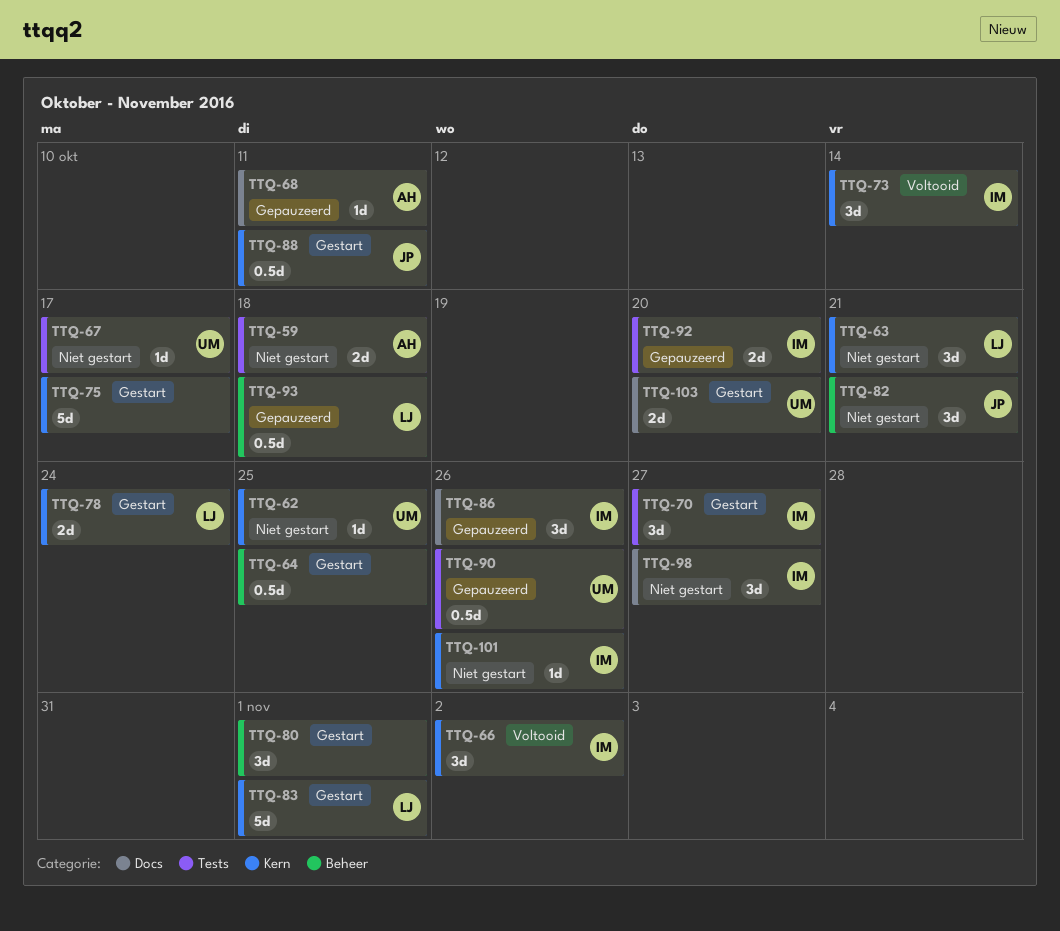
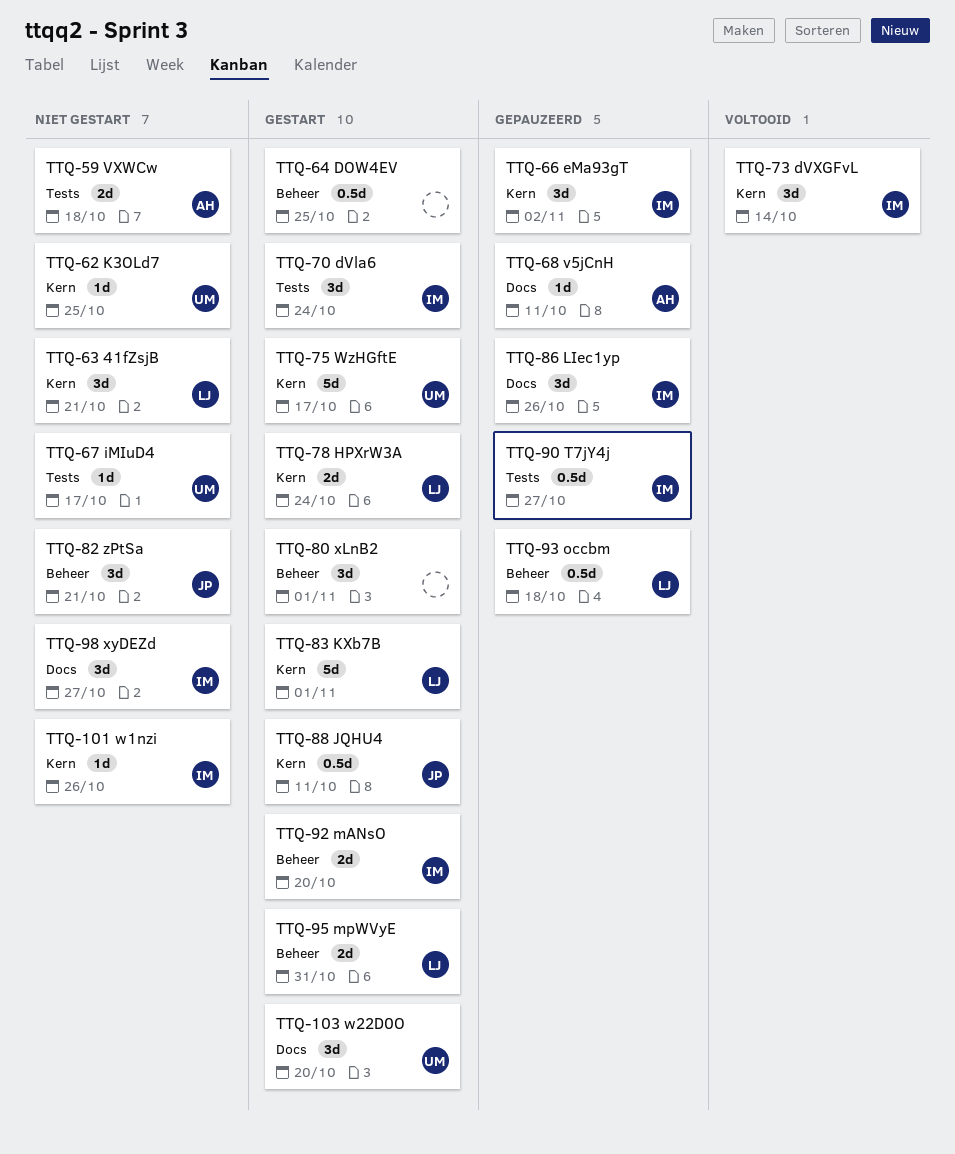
TTQ-66, status: Voltooid -> Gepauzeerd
TTQ-70, due: Oct 27 -> Oct 24
TTQ-75, owner: none -> UM
TTQ-90, owner: UM -> IM
TTQ-90, due: Oct 26 -> Oct 27
TTQ-92, status: Gepauzeerd -> Gestart
TTQ-92, label: Tests -> Beheer
TTQ-95: none -> present
TTQ-103, estimate: 2d -> 3d

